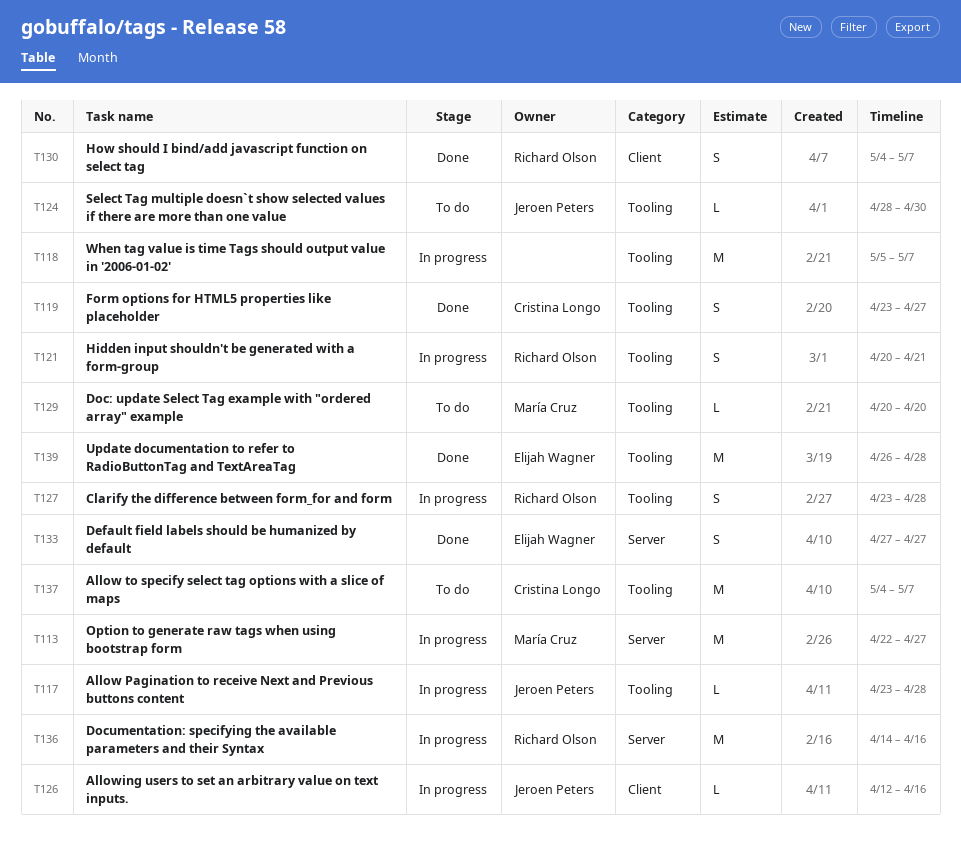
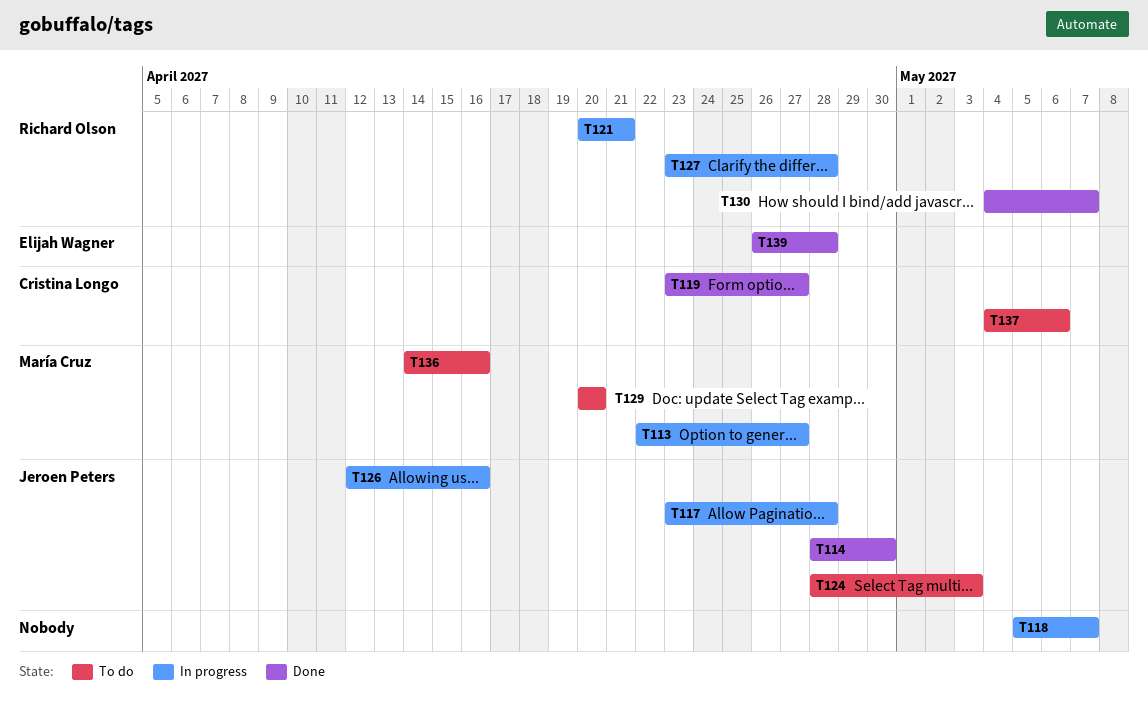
T114: none -> present
T124, due: Apr 30 -> May 3
T133: present -> none
T136, status: In progress -> To do
T136, owner: Richard Olson -> María Cruz
T137, due: May 7 -> May 6

